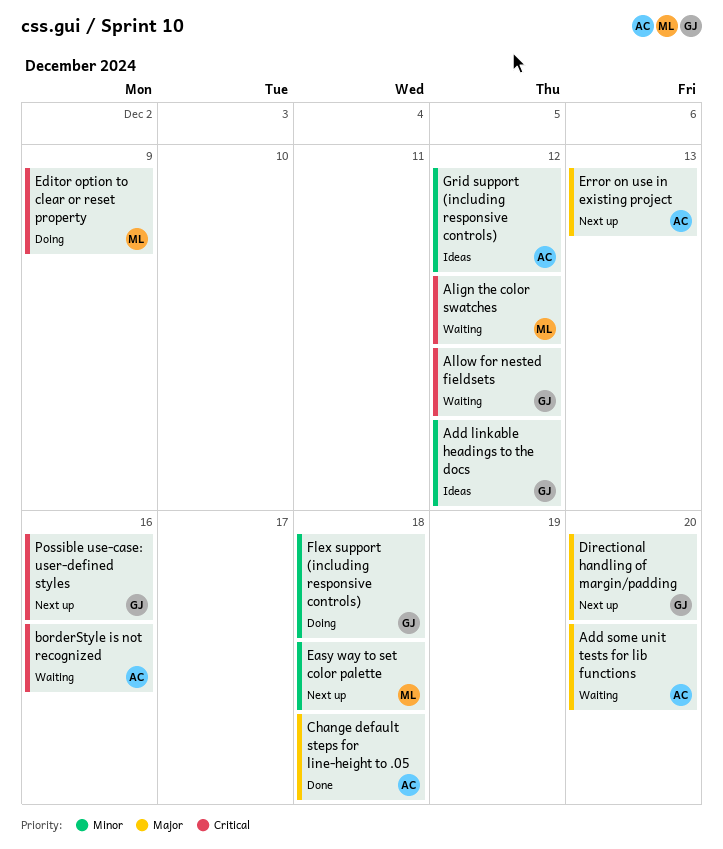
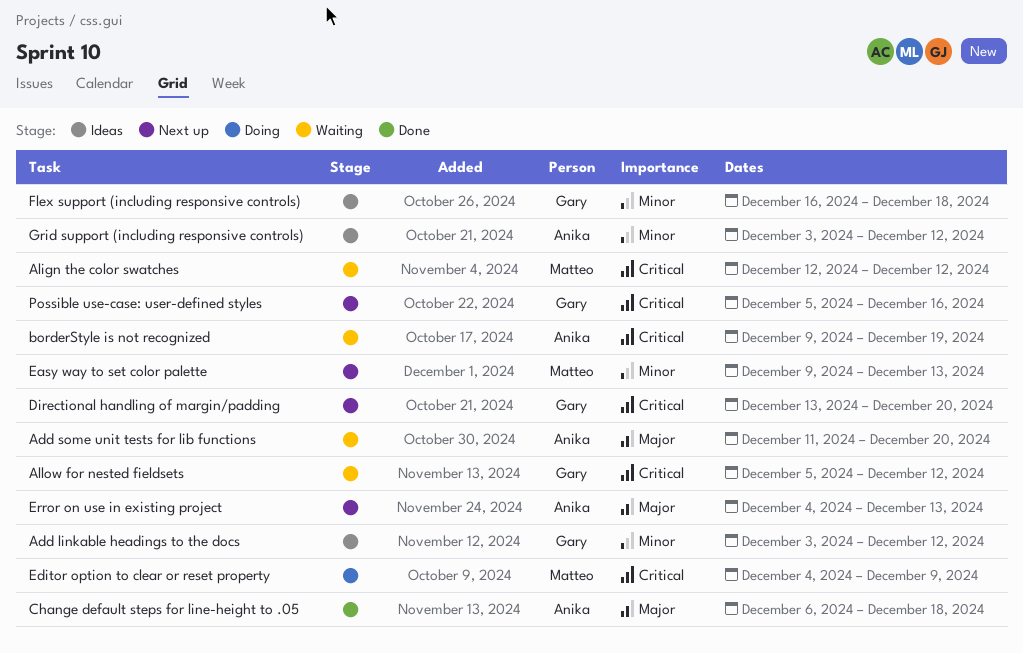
borderStyle is not recognized, due: Dec 16 -> Dec 19
Directional handling of margin/padding, priority: Major -> Critical
Easy way to set color palette, due: Dec 18 -> Dec 13
Flex support (including responsive controls), status: Doing -> Ideas

